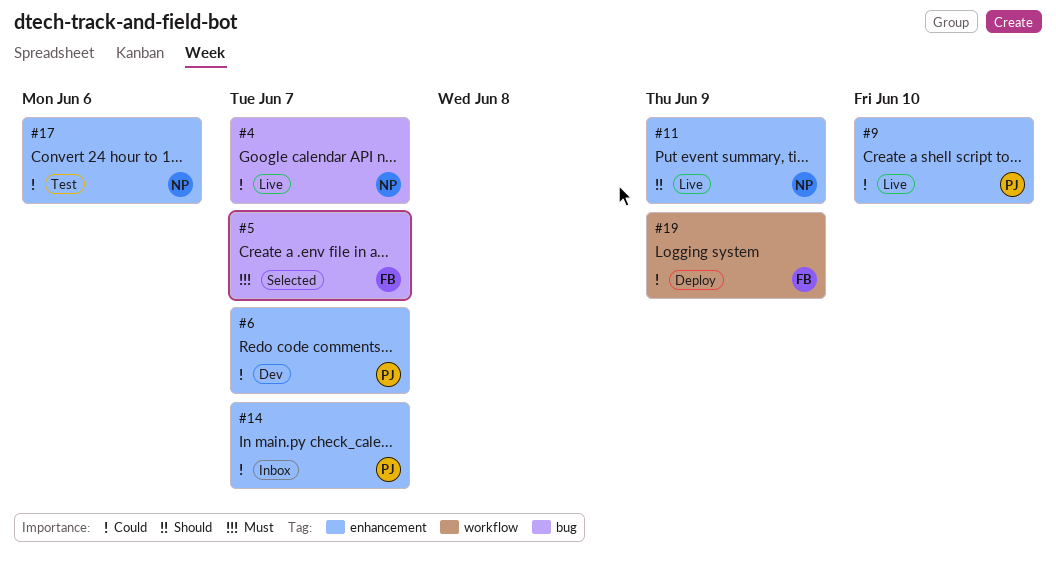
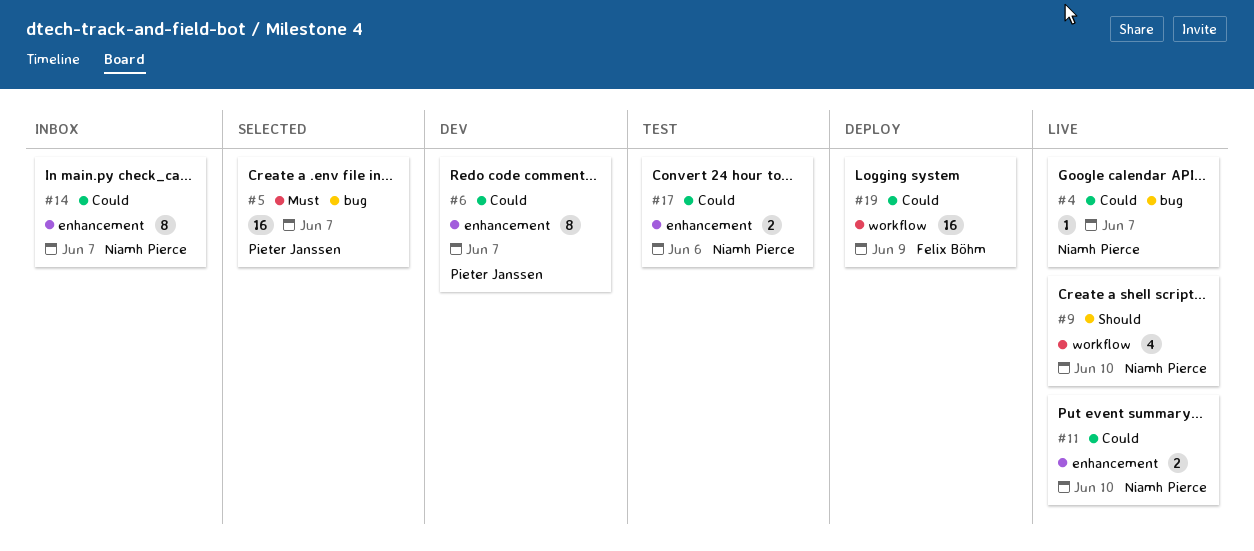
#5, owner: Felix Böhm -> Pieter Janssen
#9, owner: Pieter Janssen -> Niamh Pierce
#9, priority: Could -> Should
#9, label: enhancement -> workflow
#11, priority: Should -> Could
#11, due: Jun 9 -> Jun 10
#14, owner: Pieter Janssen -> Niamh Pierce

